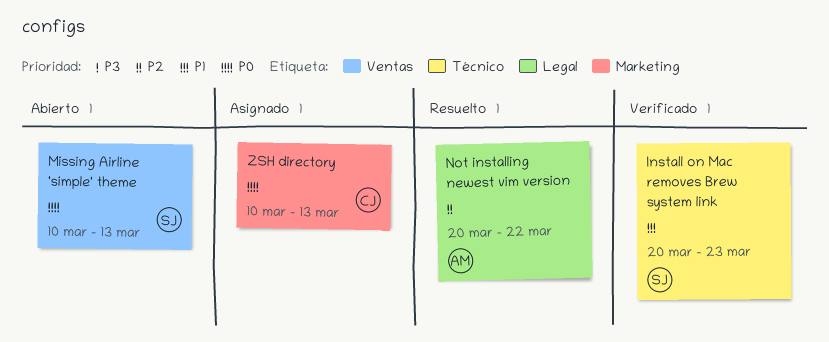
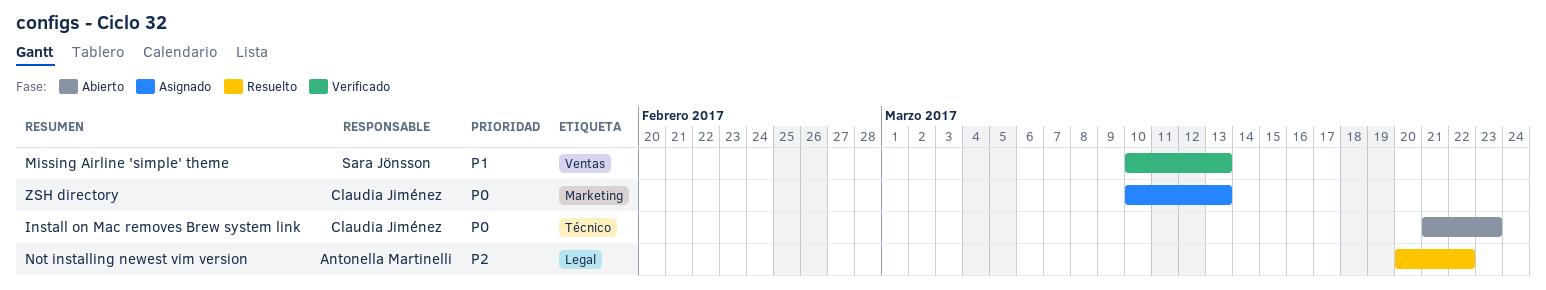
Install on Mac removes Brew system link, status: Verificado -> Abierto
Install on Mac removes Brew system link, owner: Sara Jönsson -> Claudia Jiménez
Install on Mac removes Brew system link, priority: P1 -> P0
Install on Mac removes Brew system link, start: Mar 20 -> Mar 21
Missing Airline 'simple' theme, status: Abierto -> Verificado
Missing Airline 'simple' theme, priority: P0 -> P1

